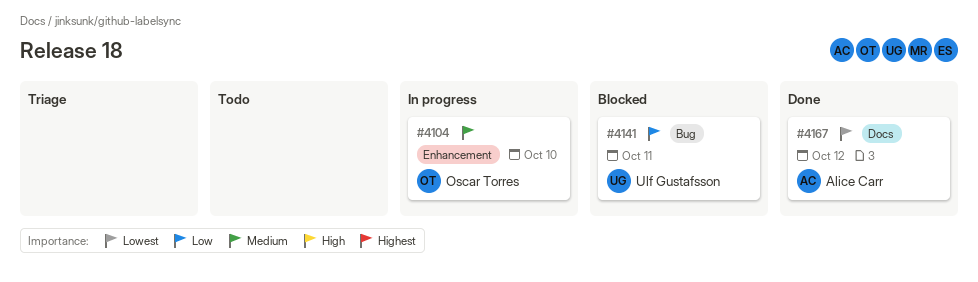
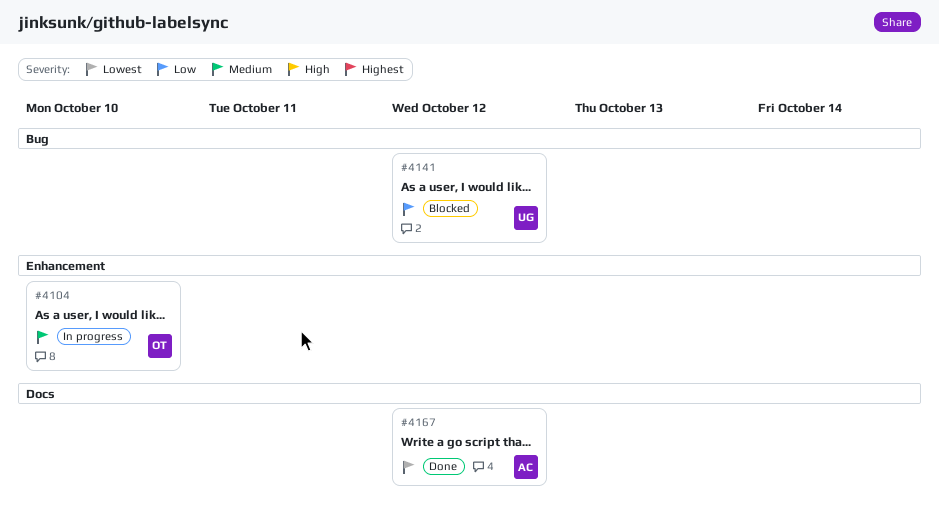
#4141, due: Oct 11 -> Oct 12

